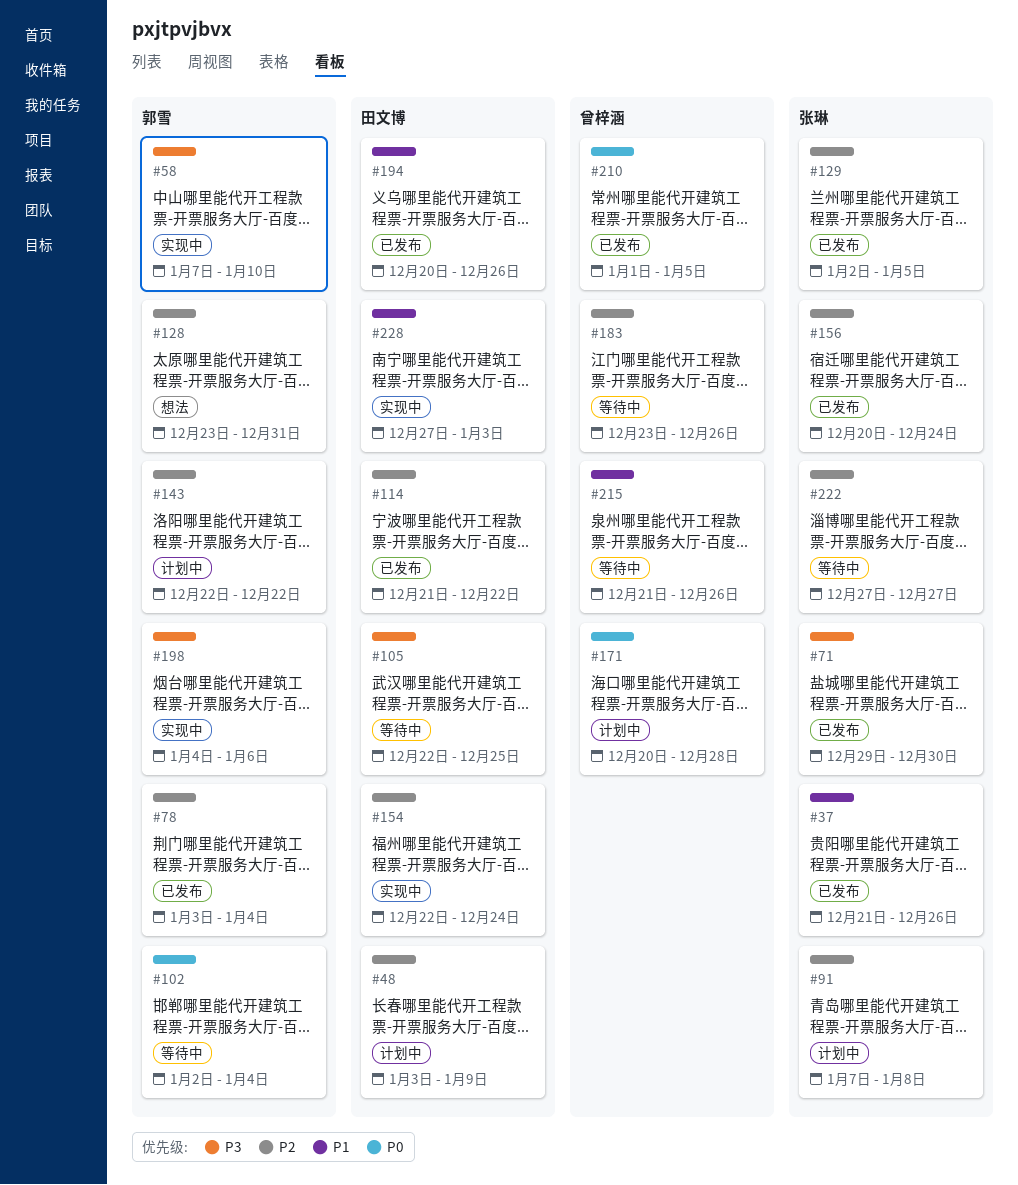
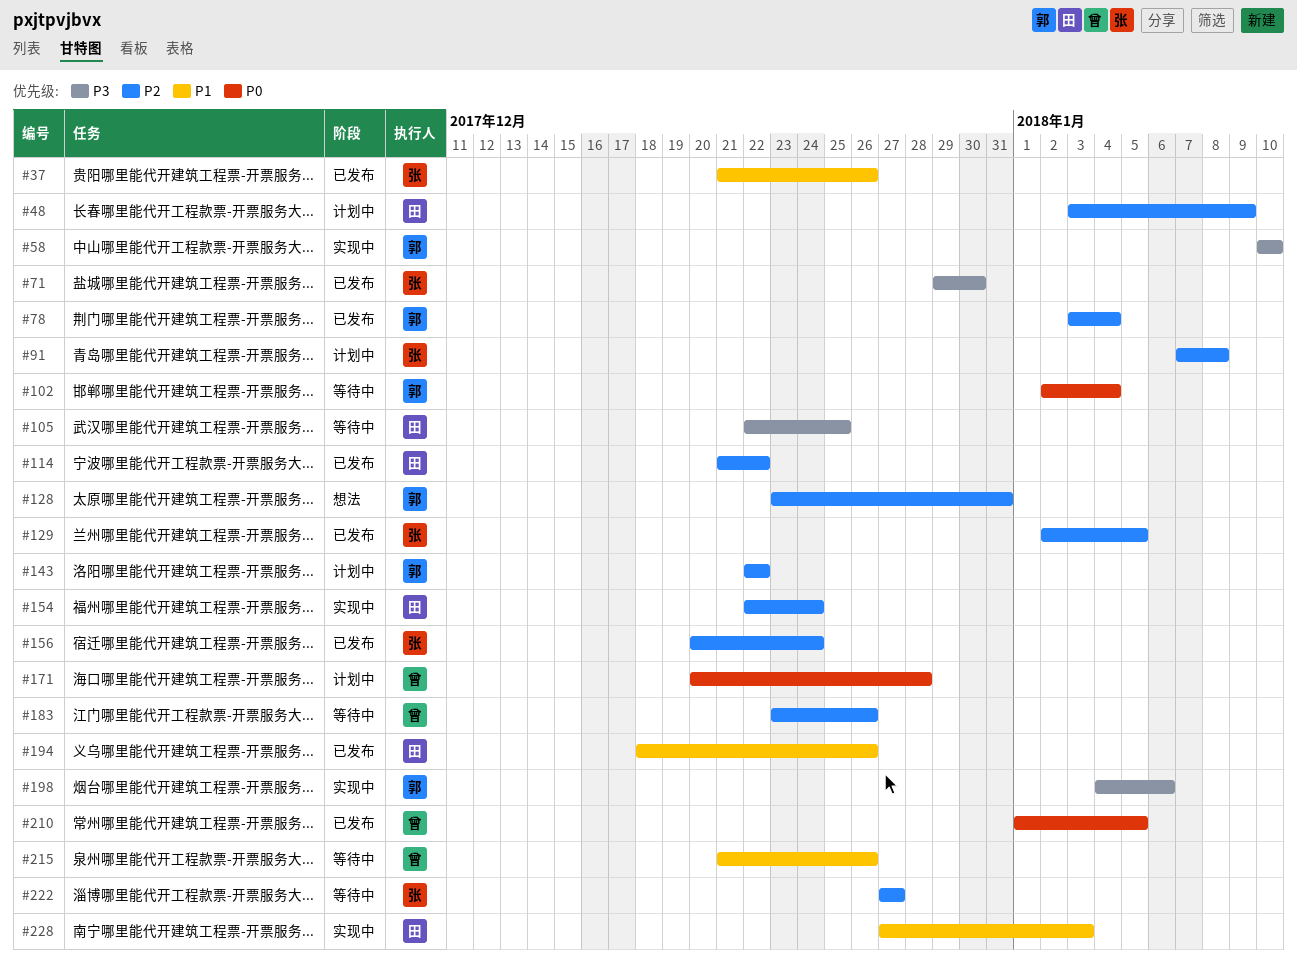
#58, start: Jan 7 -> Jan 10
#194, start: Dec 20 -> Dec 18

